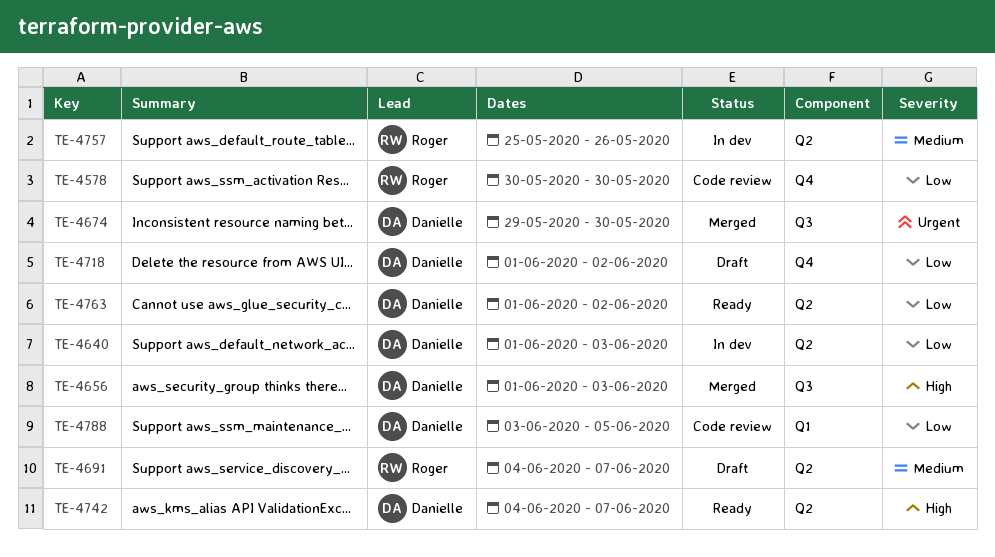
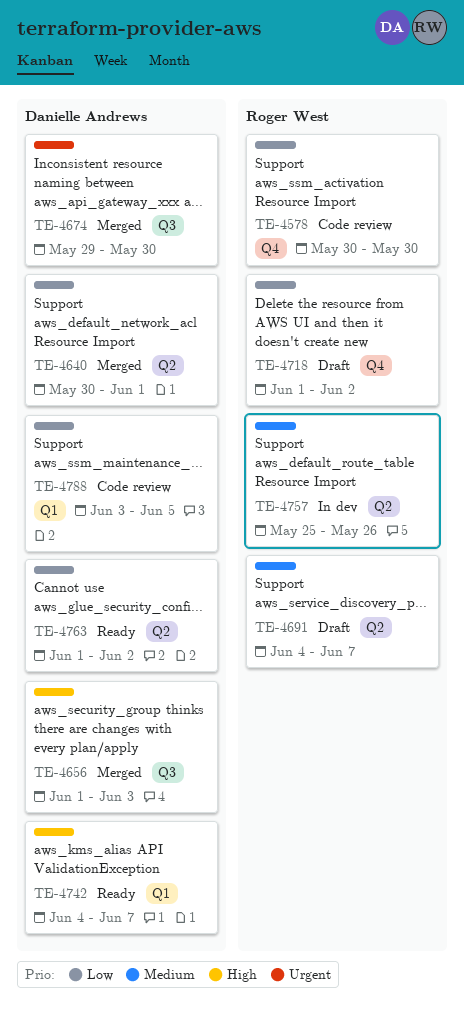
TE-4640, status: In dev -> Merged
TE-4640, start: Jun 1 -> May 30
TE-4640, due: Jun 3 -> Jun 1
TE-4718, owner: Danielle Andrews -> Roger West
TE-4742, label: Q2 -> Q1

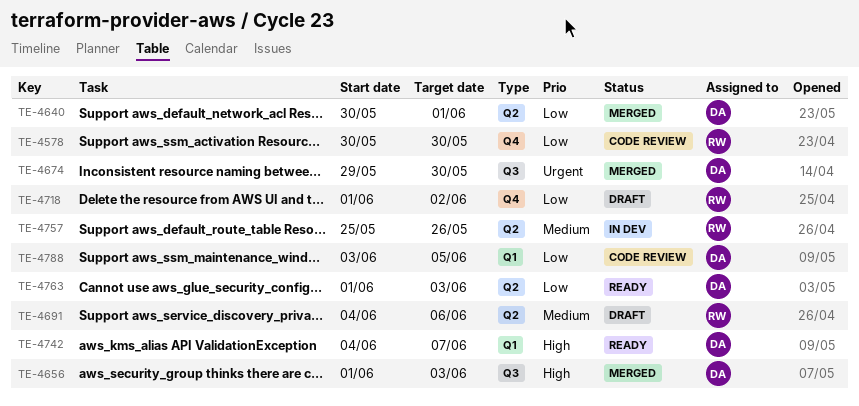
TE-4691, due: Jun 7 -> Jun 6
TE-4763, due: Jun 2 -> Jun 3

